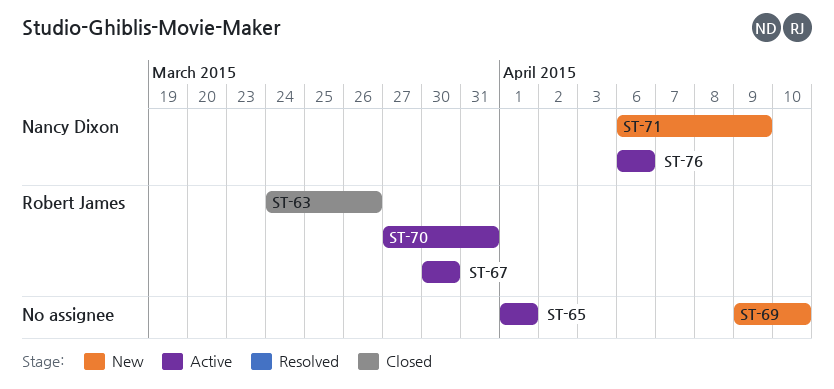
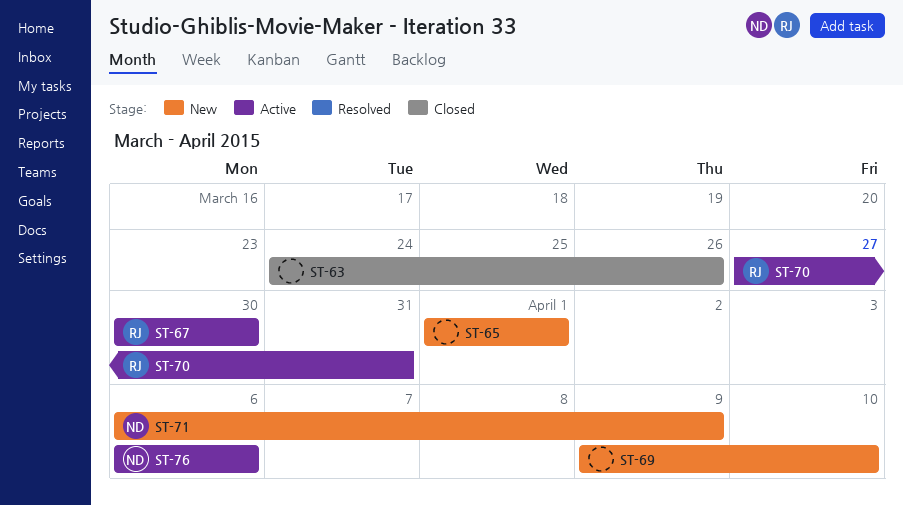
ST-63, owner: Robert James -> none
ST-65, status: Active -> New

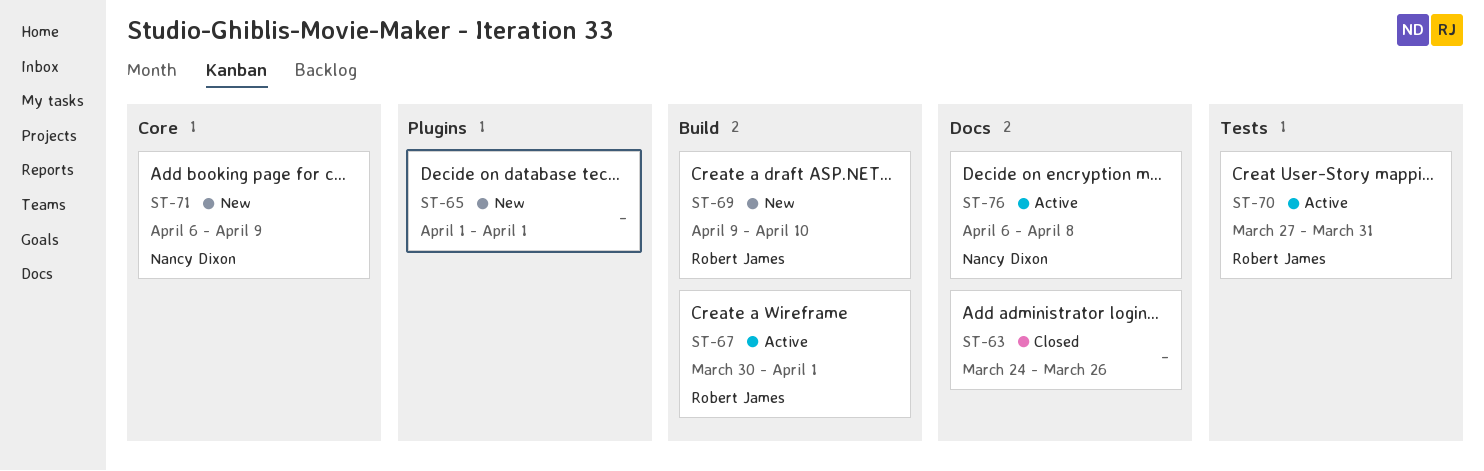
ST-67, due: Mar 30 -> Apr 1
ST-69, owner: none -> Robert James
ST-76, due: Apr 6 -> Apr 8

